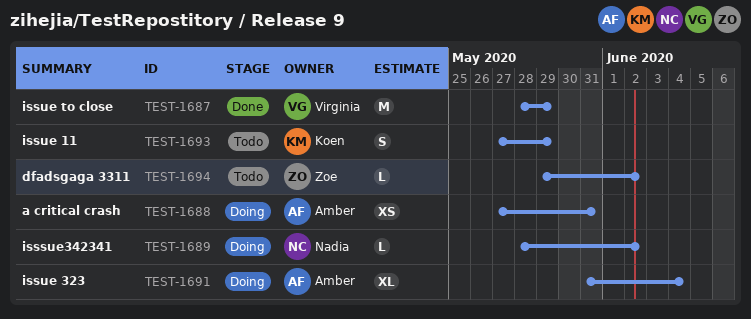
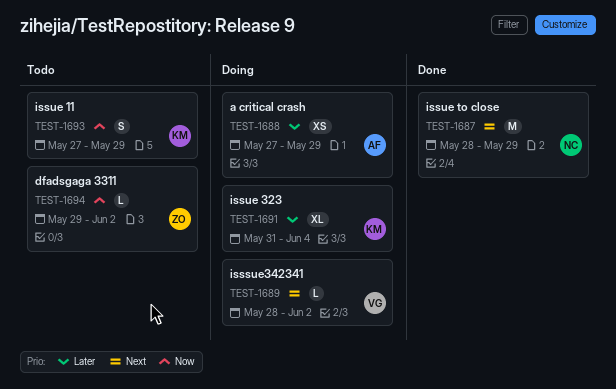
TEST-1687, owner: Virginia -> Nadia
TEST-1688, due: May 31 -> May 29
TEST-1689, owner: Nadia -> Virginia
TEST-1691, owner: Amber -> Koen

